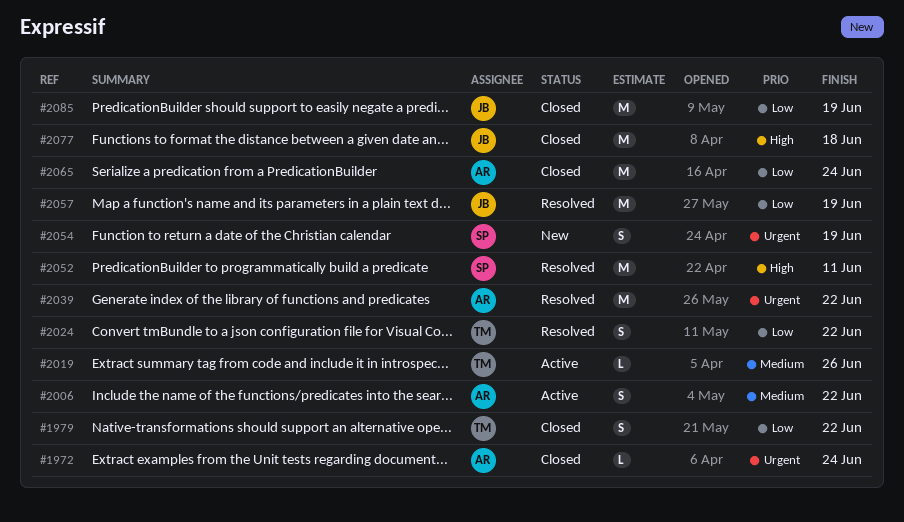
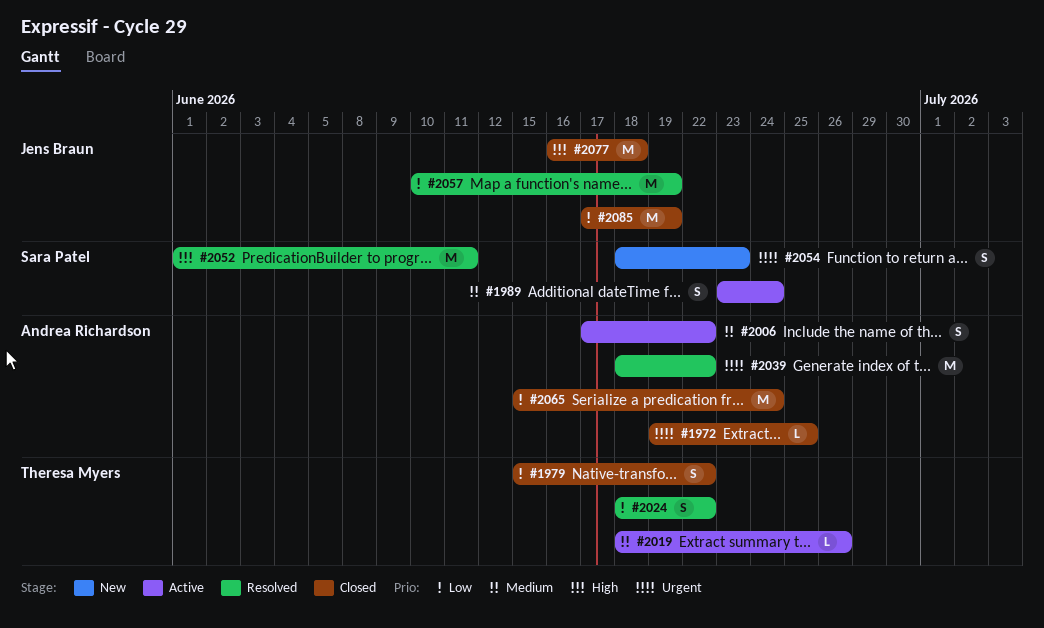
#1972, due: Jun 24 -> Jun 25
#1989: none -> present
#2054, due: Jun 19 -> Jun 23

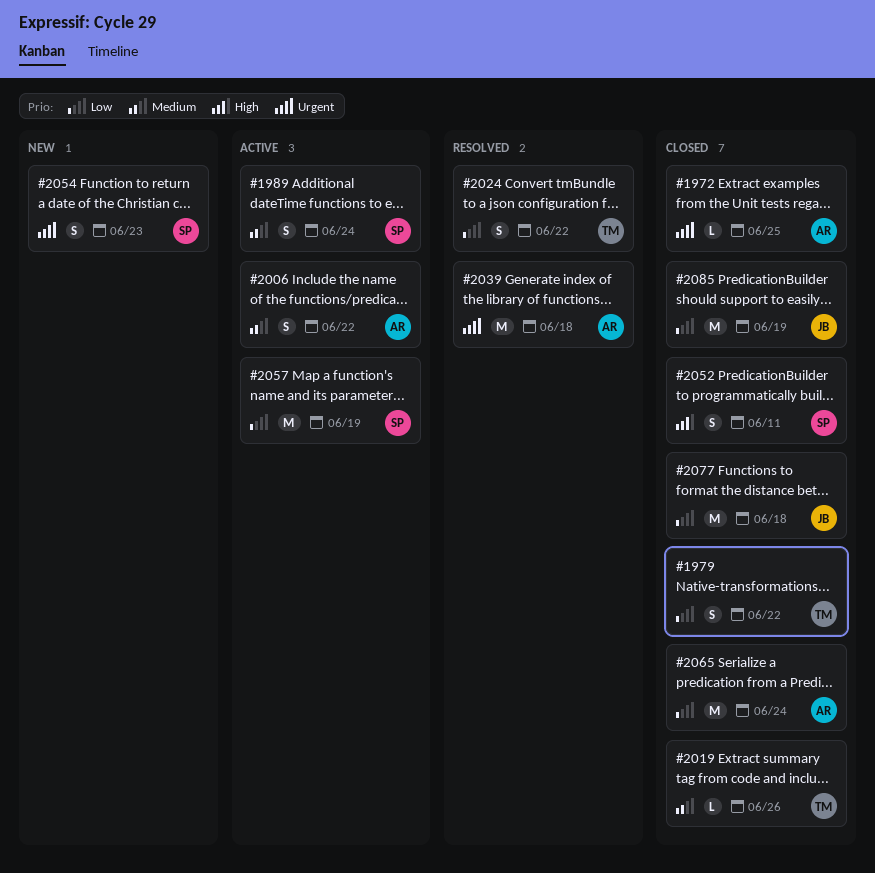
#2019, status: Active -> Closed
#2039, due: Jun 22 -> Jun 18
#2052, status: Resolved -> Closed
#2052, estimate: M -> S
#2057, status: Resolved -> Active
#2057, owner: Jens Braun -> Sara Patel
#2077, priority: High -> Low

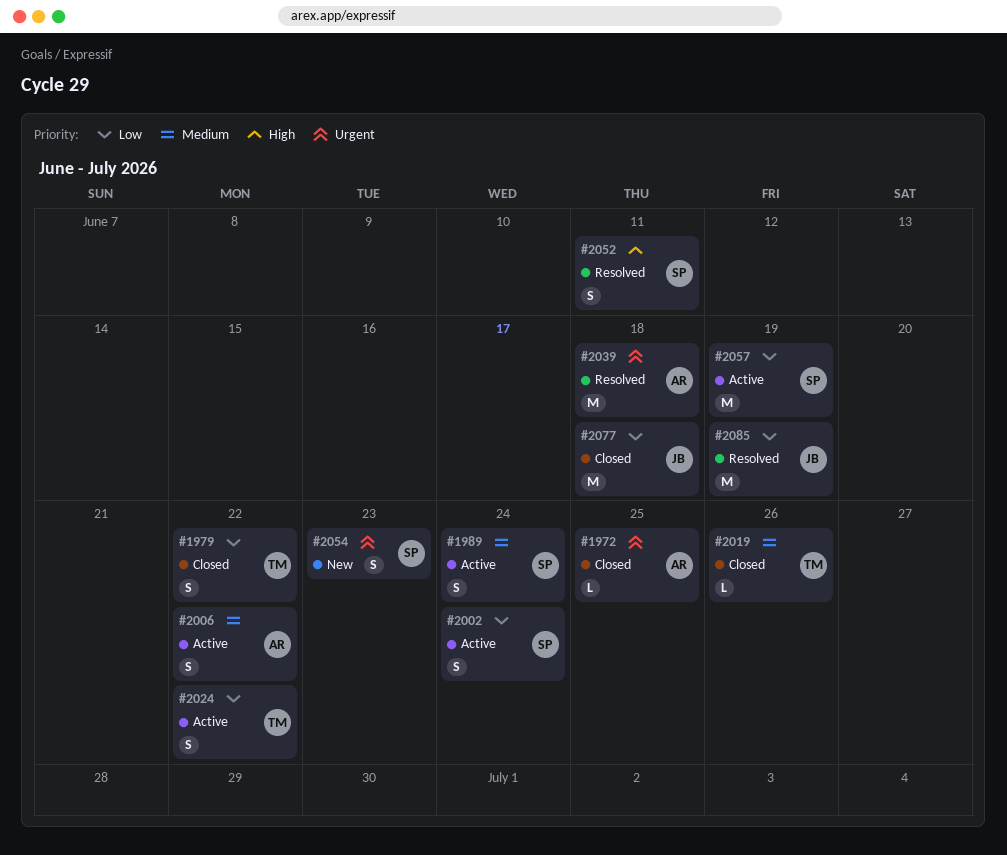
#2002: none -> present
#2024, status: Resolved -> Active
#2052, status: Closed -> Resolved
#2065: present -> none
#2085, status: Closed -> Resolved

